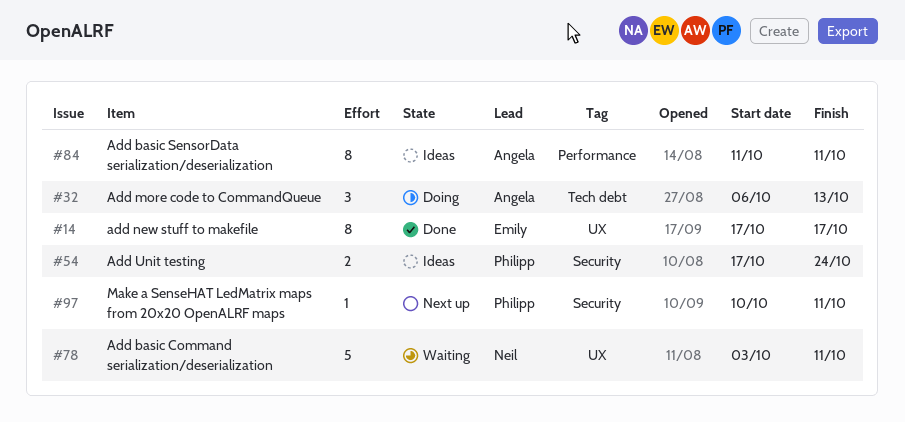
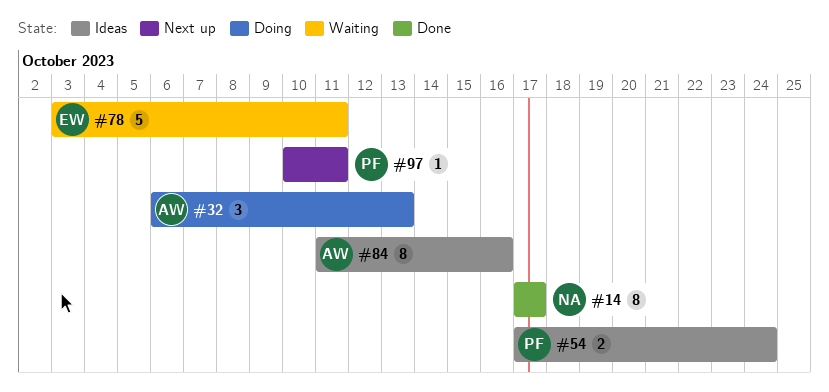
#14, owner: Emily -> Neil
#78, owner: Neil -> Emily
#84, due: Oct 11 -> Oct 16

